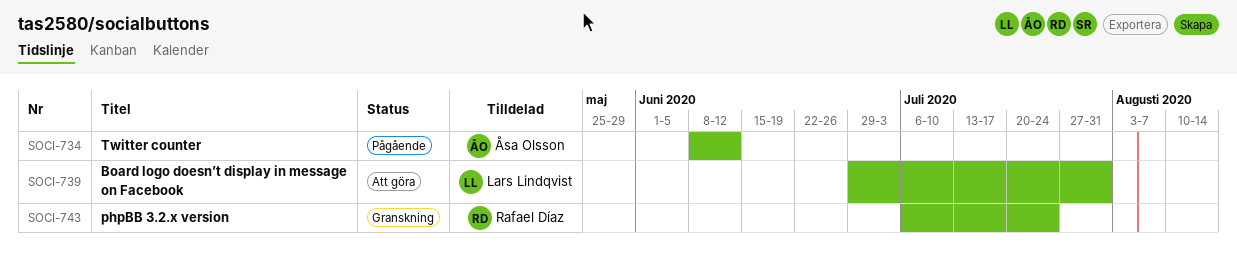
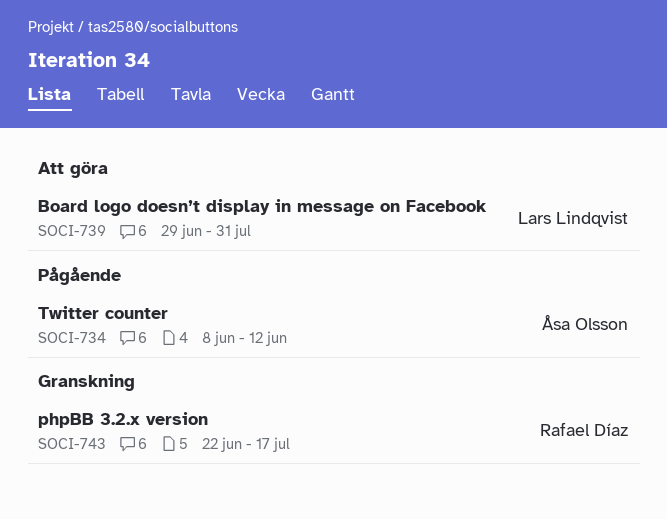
SOCI-743, start: Jul 6 -> Jun 22
SOCI-743, due: Jul 24 -> Jul 17

